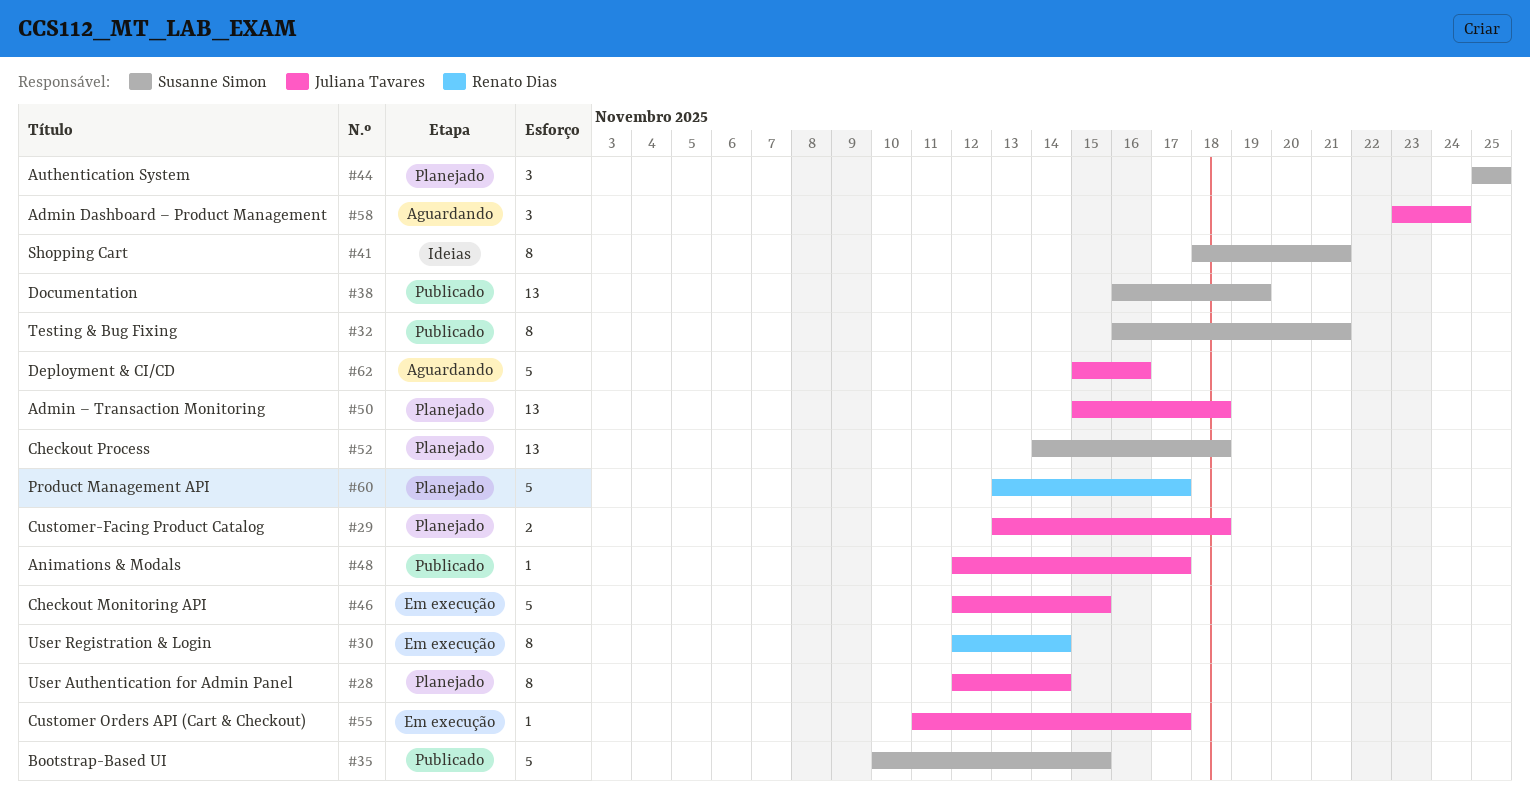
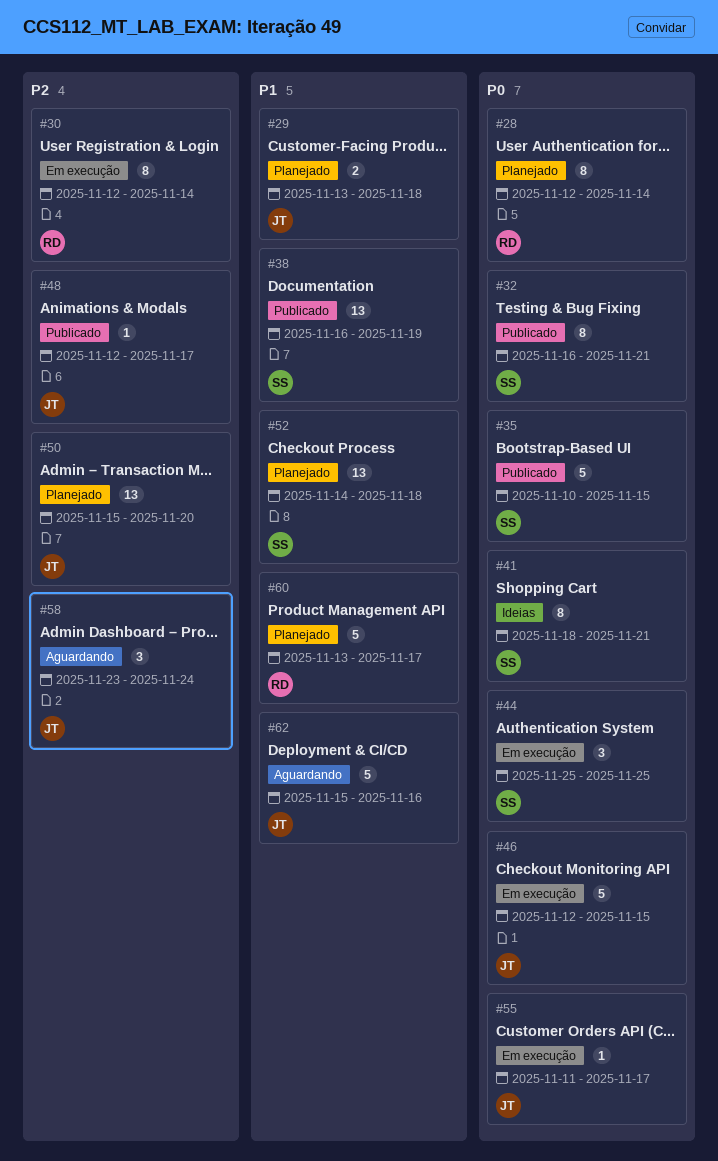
#28, owner: Juliana Tavares -> Renato Dias
#44, status: Planejado -> Em execução
#50, due: Nov 18 -> Nov 20

